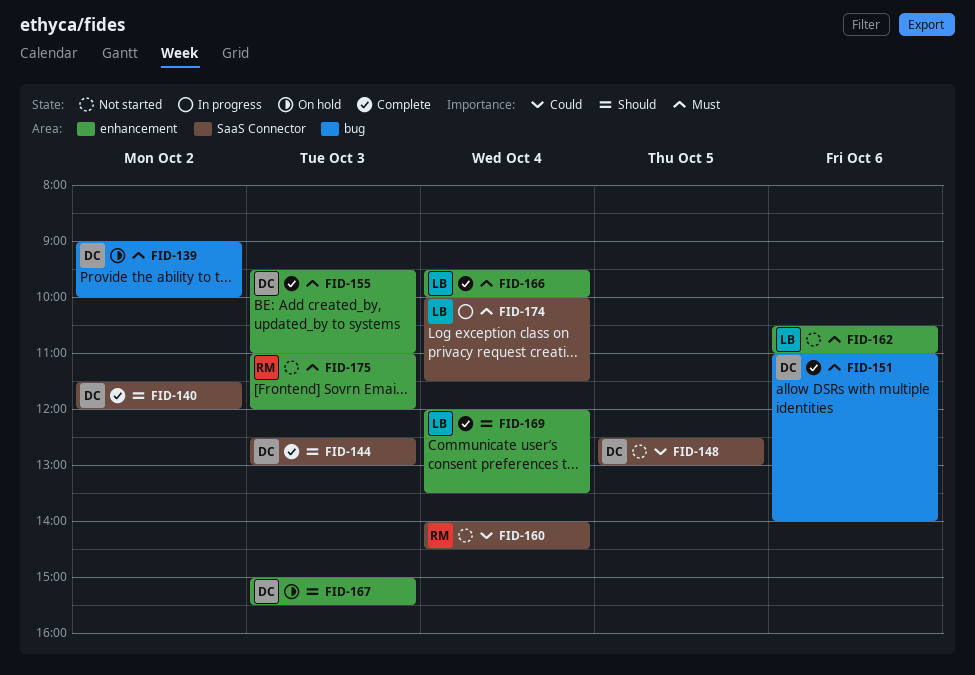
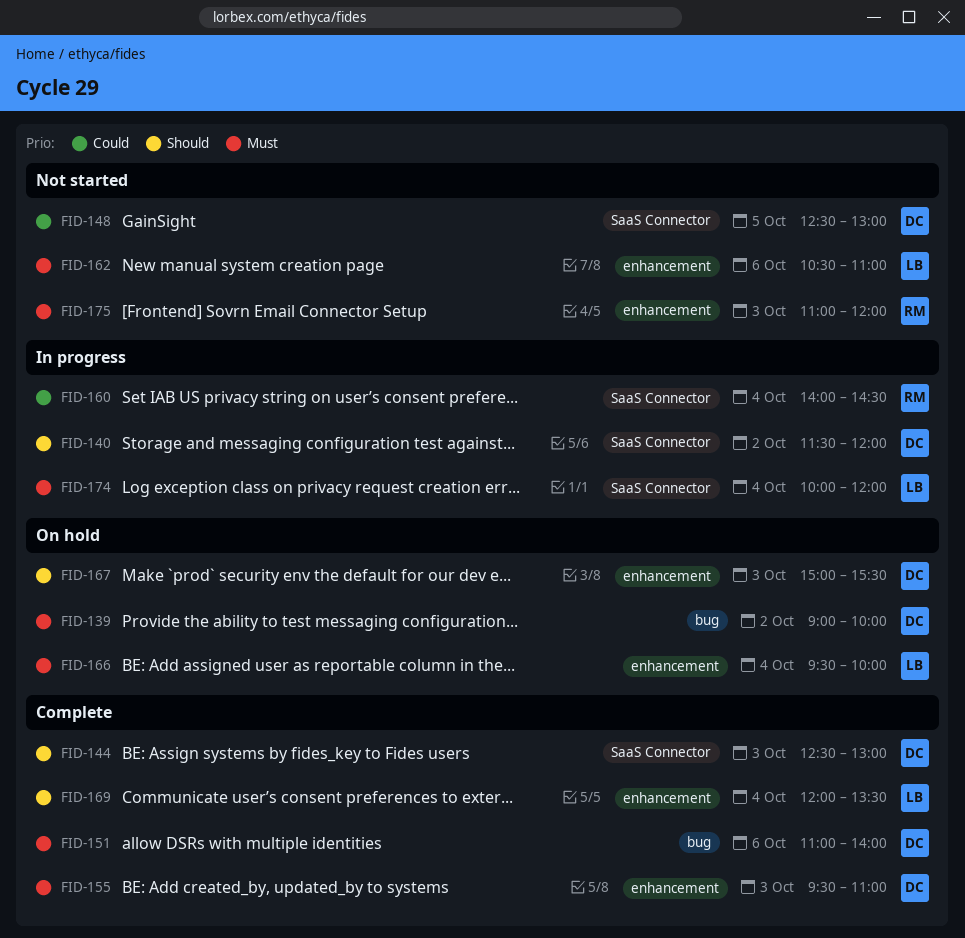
FID-140, status: Complete -> In progress
FID-160, status: Not started -> In progress
FID-166, status: Complete -> On hold
FID-174, ends: 11:30 -> 12:00

